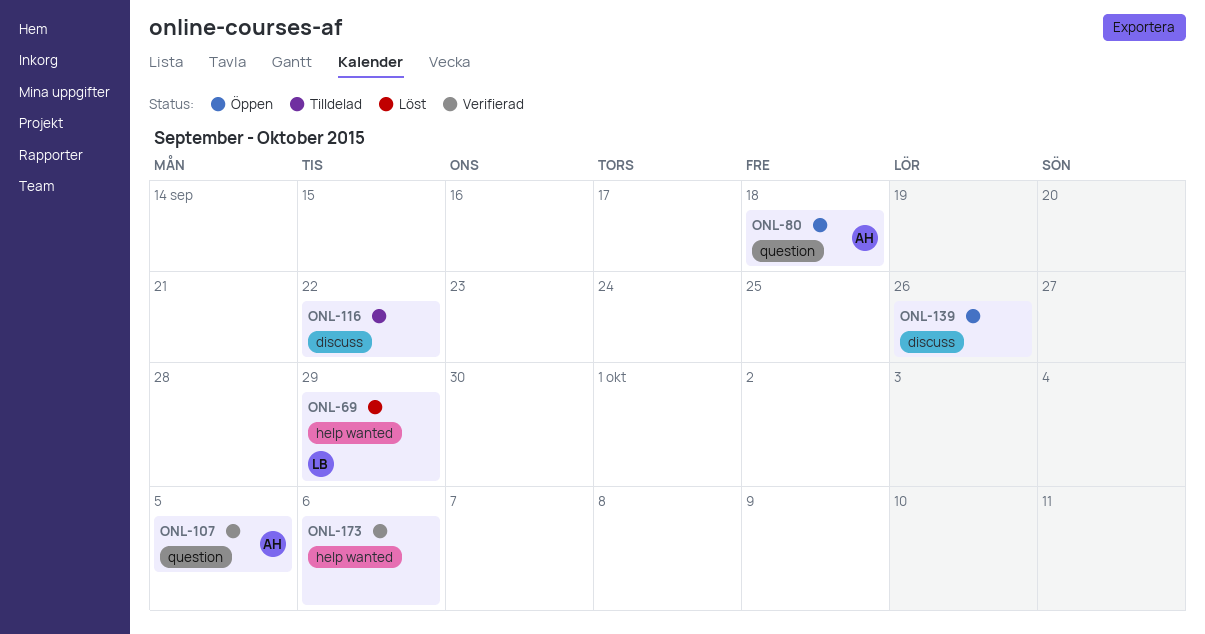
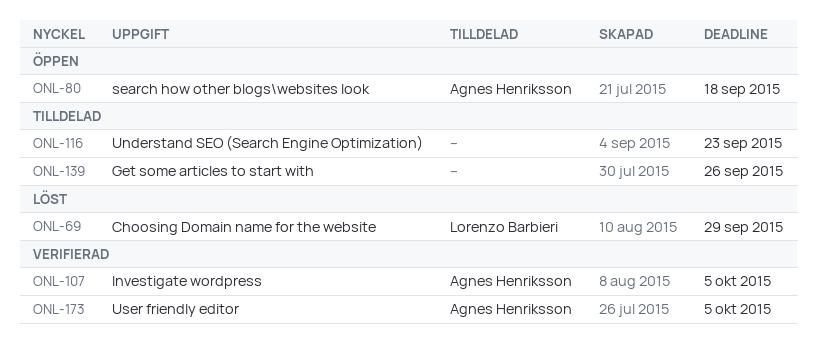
ONL-116, due: Sep 22 -> Sep 23
ONL-139, status: Öppen -> Tilldelad
ONL-173, owner: none -> Agnes Henriksson
ONL-173, due: Oct 6 -> Oct 5

